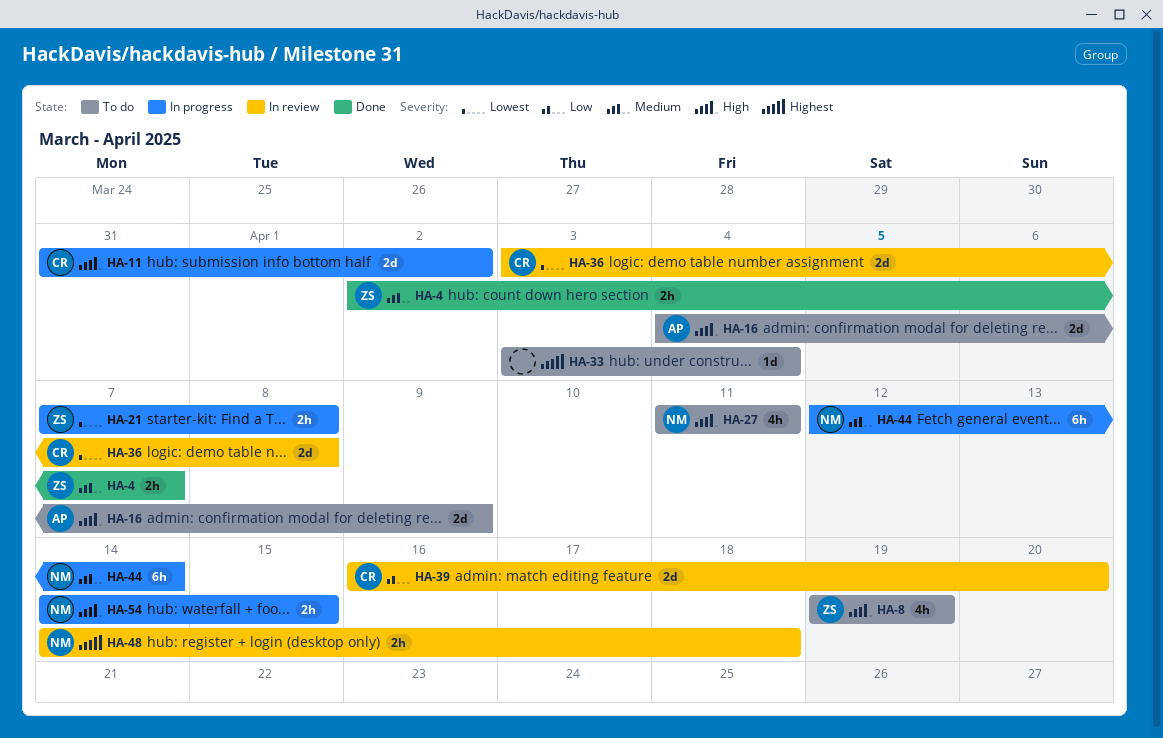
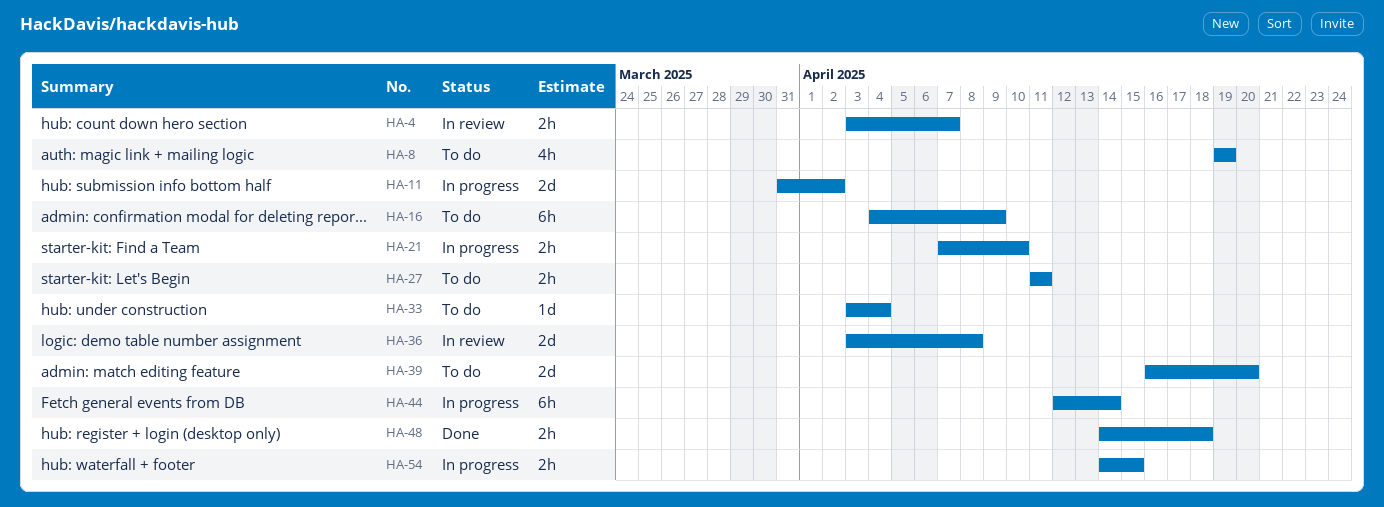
HA-4, status: Done -> In review
HA-4, start: Apr 2 -> Apr 3
HA-16, estimate: 2d -> 6h
HA-21, due: Apr 8 -> Apr 10
HA-27, estimate: 4h -> 2h
HA-39, status: In review -> To do
HA-48, status: In review -> Done

